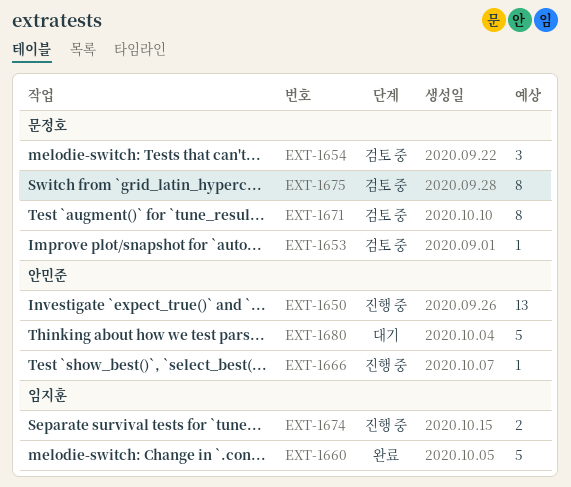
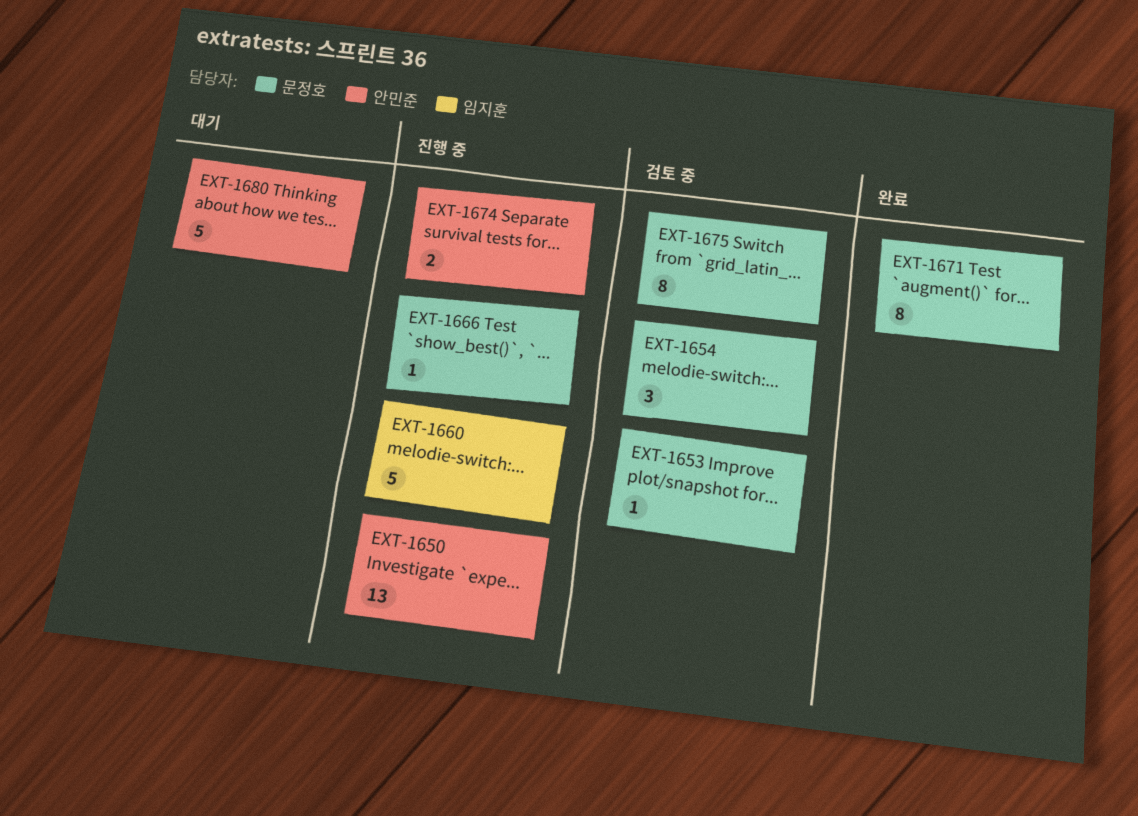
EXT-1660, status: 완료 -> 진행 중
EXT-1666, owner: 안민준 -> 문정호
EXT-1671, status: 검토 중 -> 완료
EXT-1674, owner: 임지훈 -> 안민준

